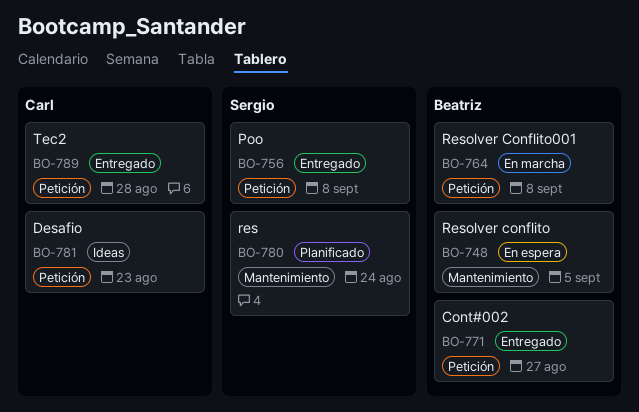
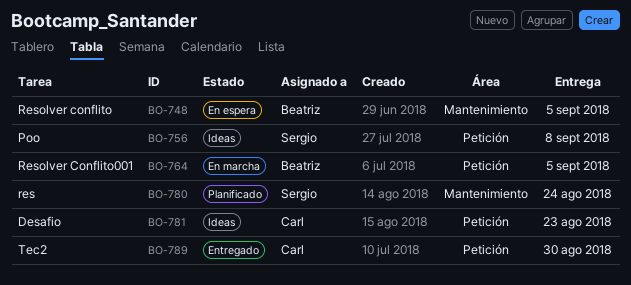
BO-756, status: Entregado -> Ideas
BO-764, due: Sep 8 -> Sep 5
BO-771: present -> none
BO-789, due: Aug 28 -> Aug 30

